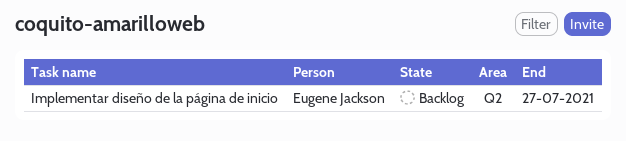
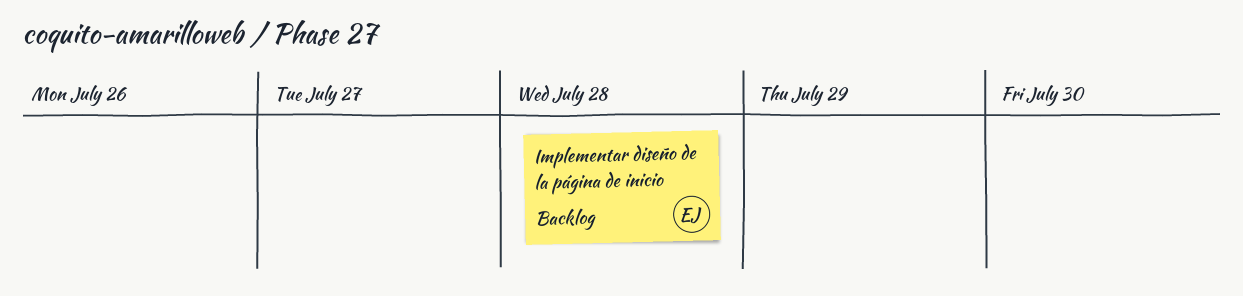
Implementar diseño de la página de inicio, due: Jul 27 -> Jul 28

